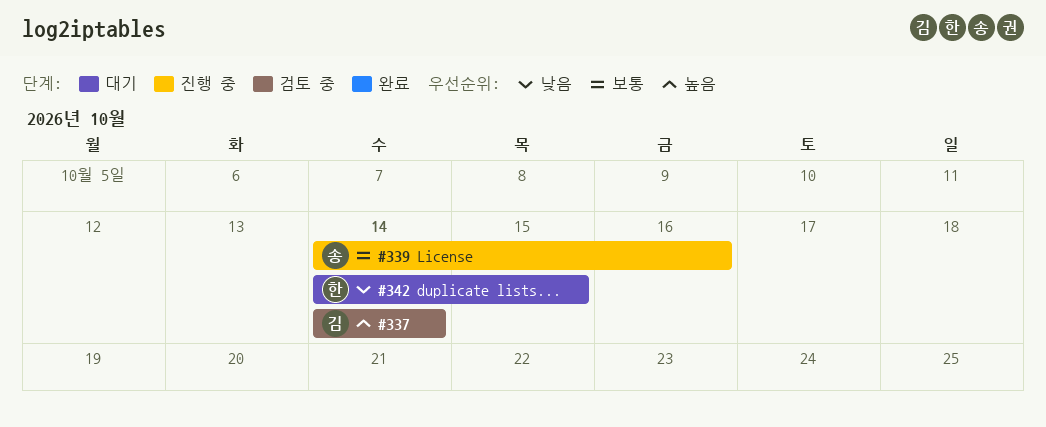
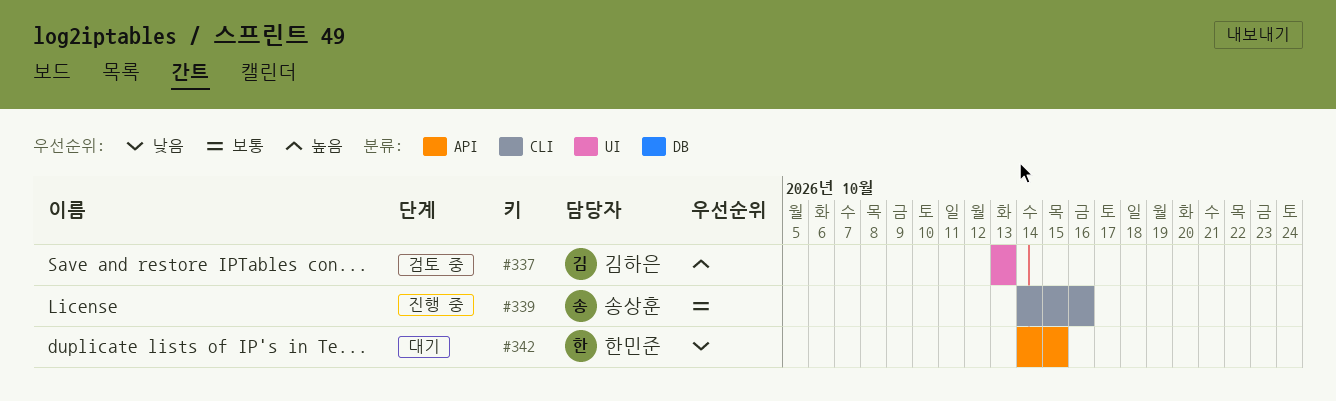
#337, start: Oct 14 -> Oct 13
#337, due: Oct 14 -> Oct 13

